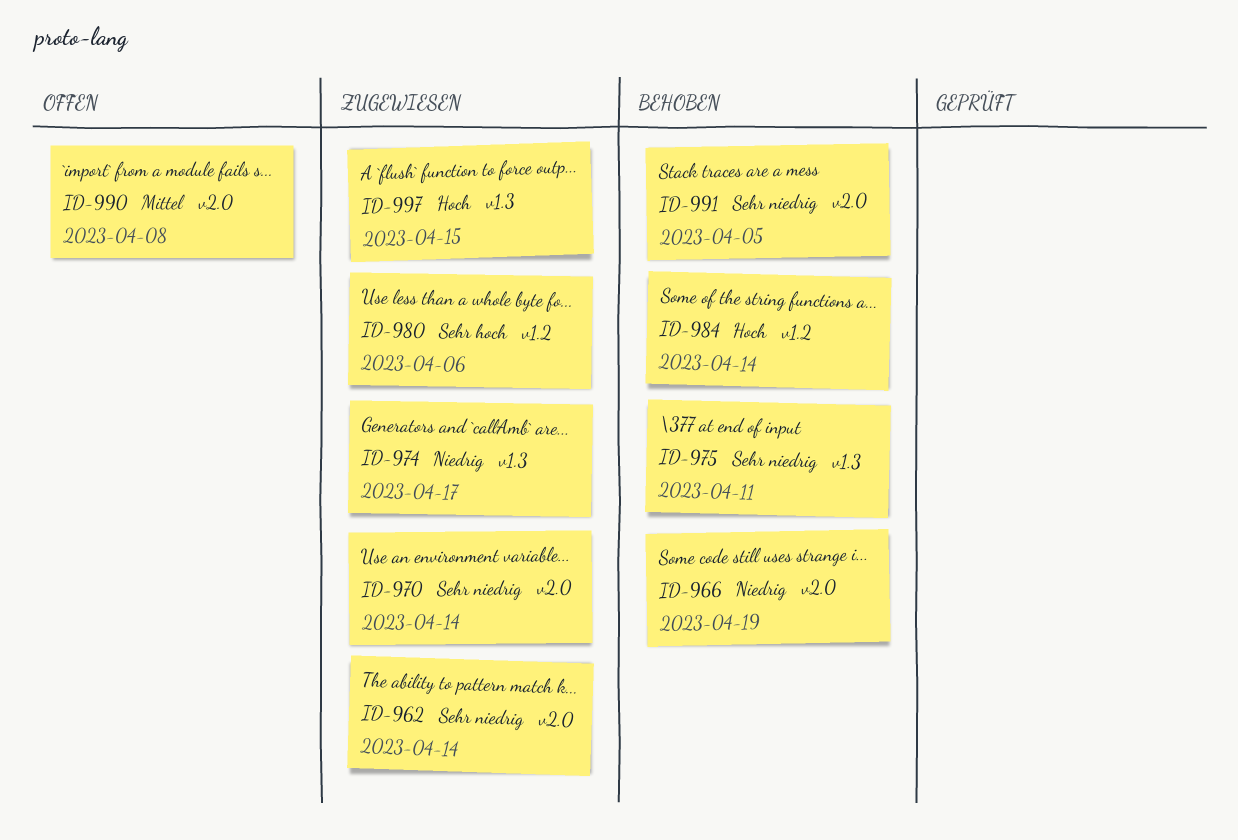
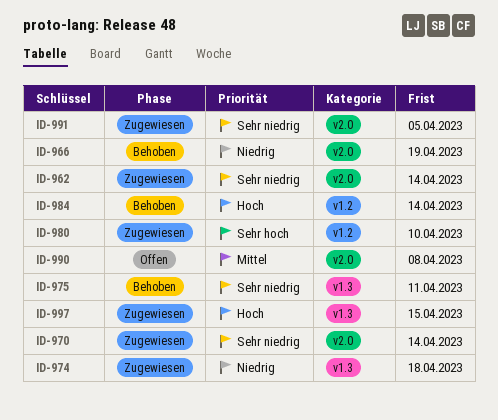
ID-974, due: Apr 17 -> Apr 18
ID-980, due: Apr 6 -> Apr 10
ID-991, status: Behoben -> Zugewiesen

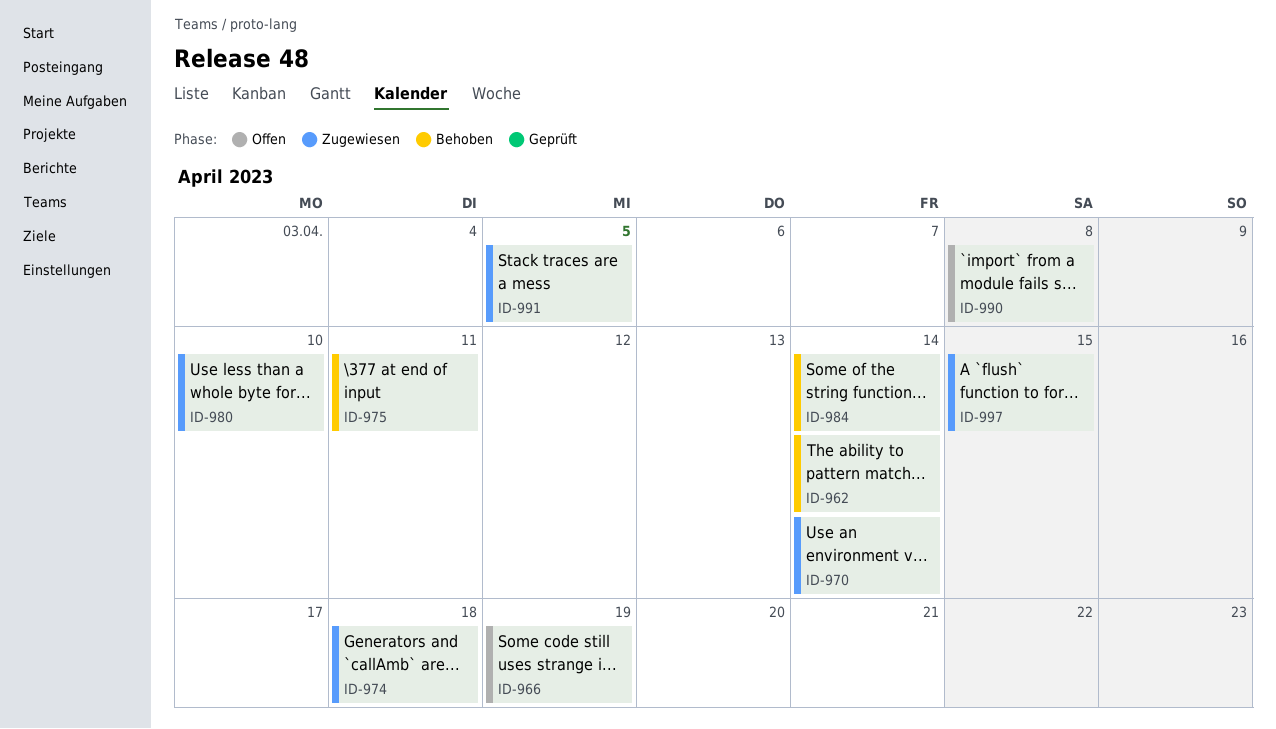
ID-962, status: Zugewiesen -> Behoben
ID-966, status: Behoben -> Offen

